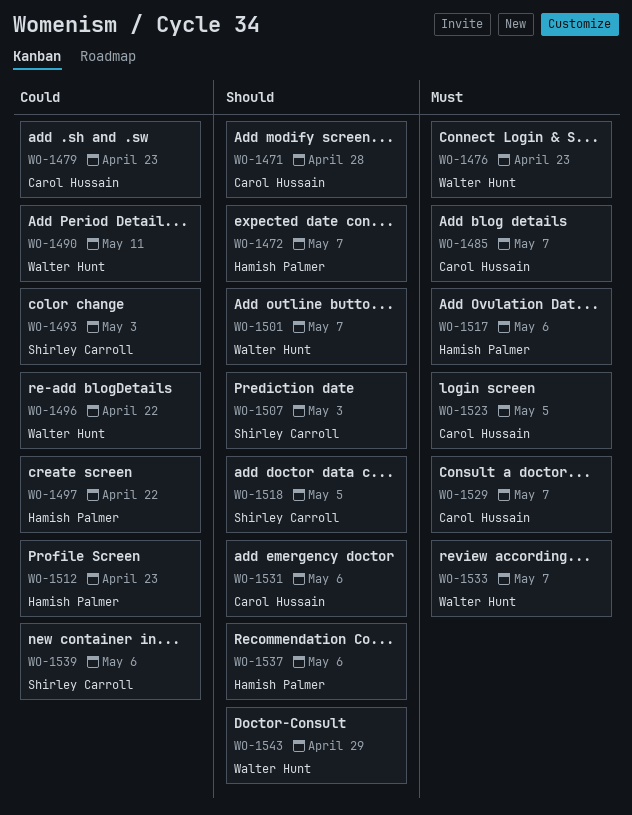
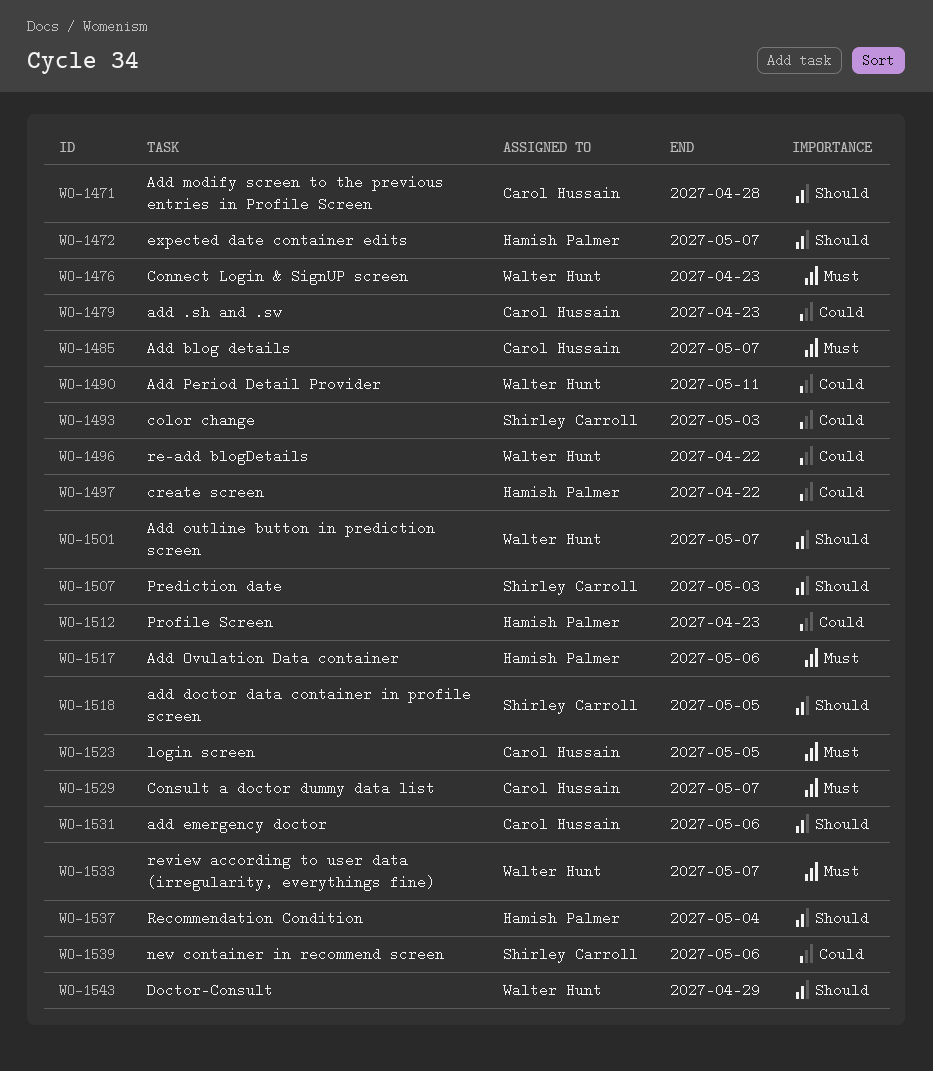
WO-1537, due: May 6 -> May 4

